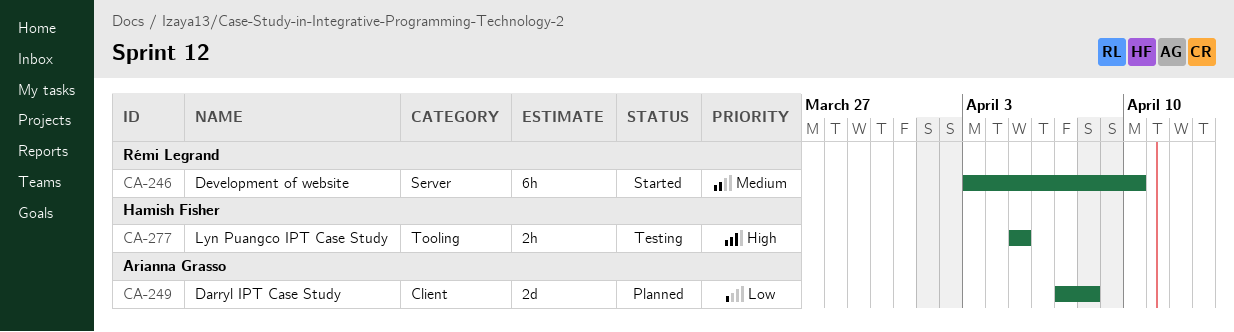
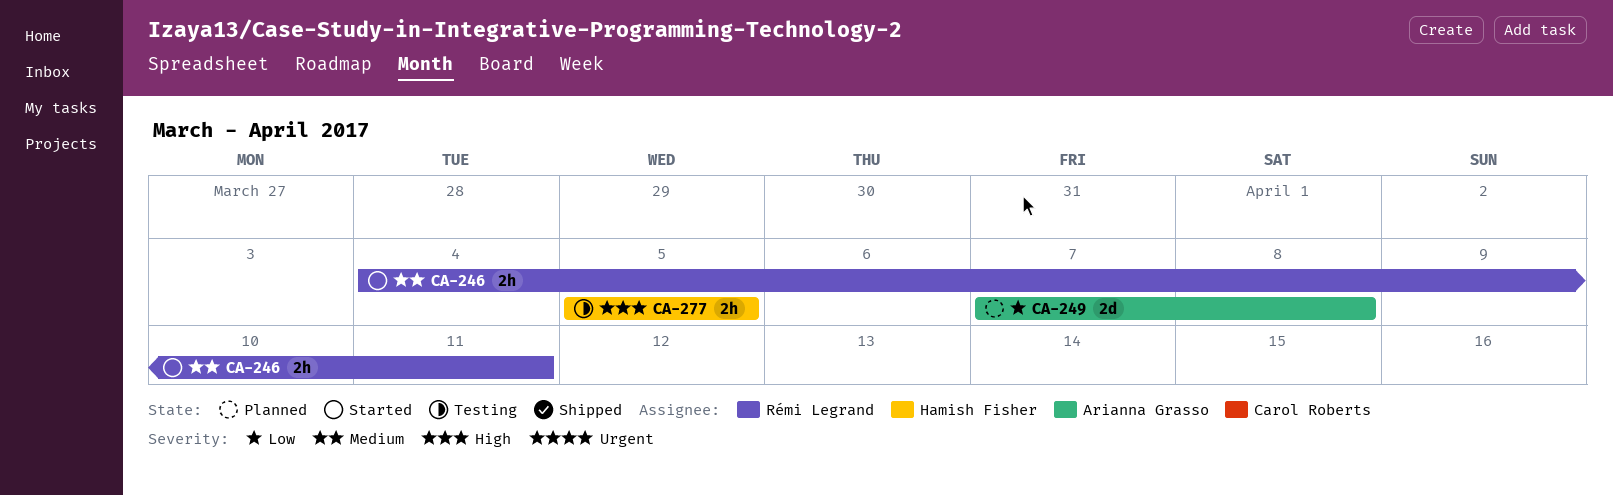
CA-246, estimate: 6h -> 2h
CA-246, start: Apr 3 -> Apr 4
CA-246, due: Apr 10 -> Apr 11

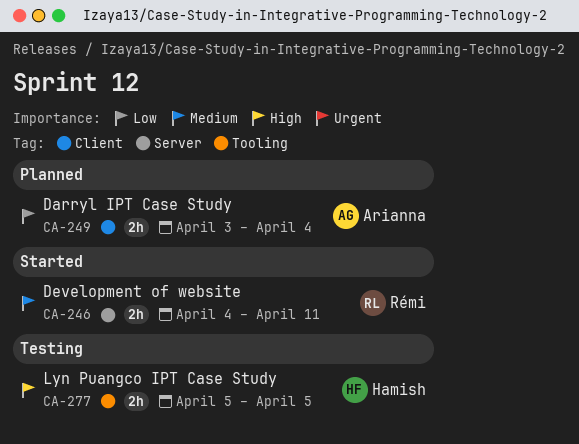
CA-249, estimate: 2d -> 2h
CA-249, start: Apr 7 -> Apr 3
CA-249, due: Apr 8 -> Apr 4

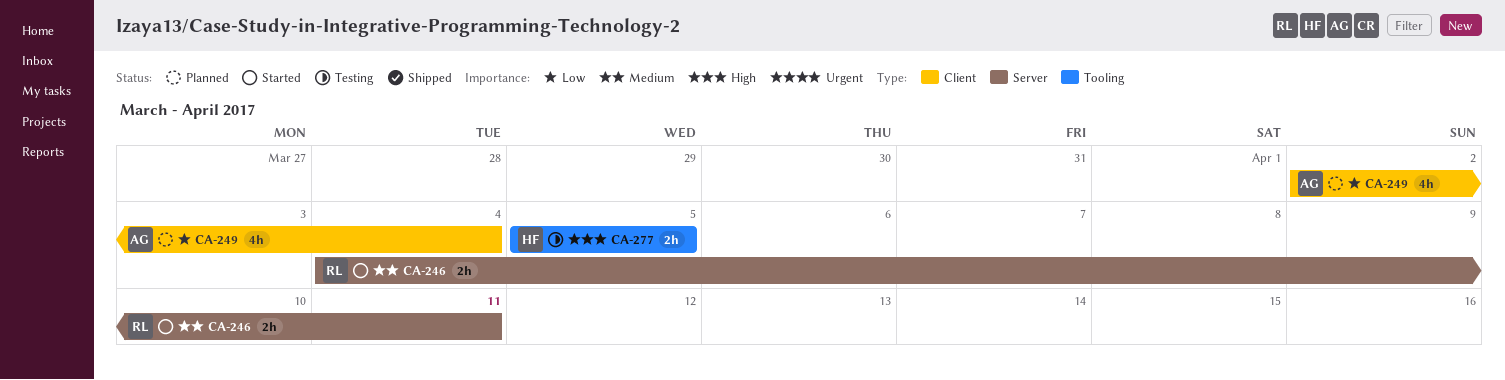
CA-249, estimate: 2h -> 4h
CA-249, start: Apr 3 -> Apr 2

